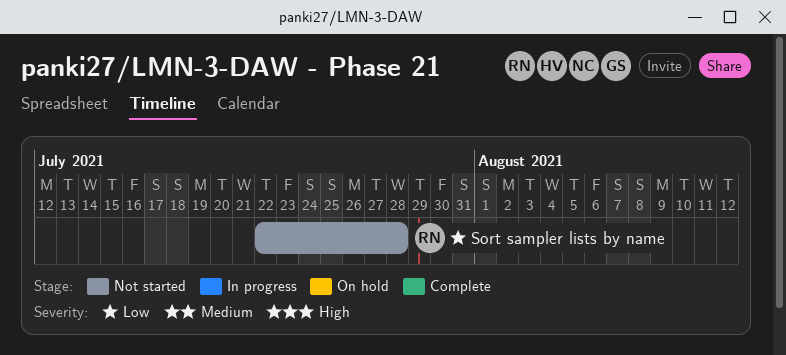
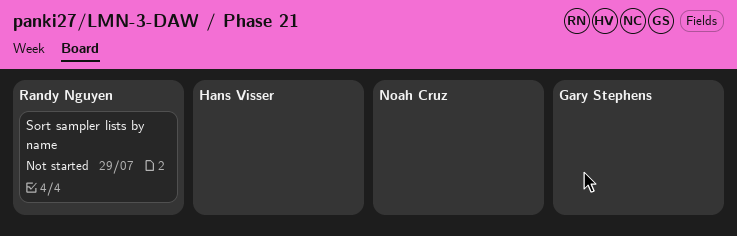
Sort sampler lists by name, due: Jul 28 -> Jul 29

